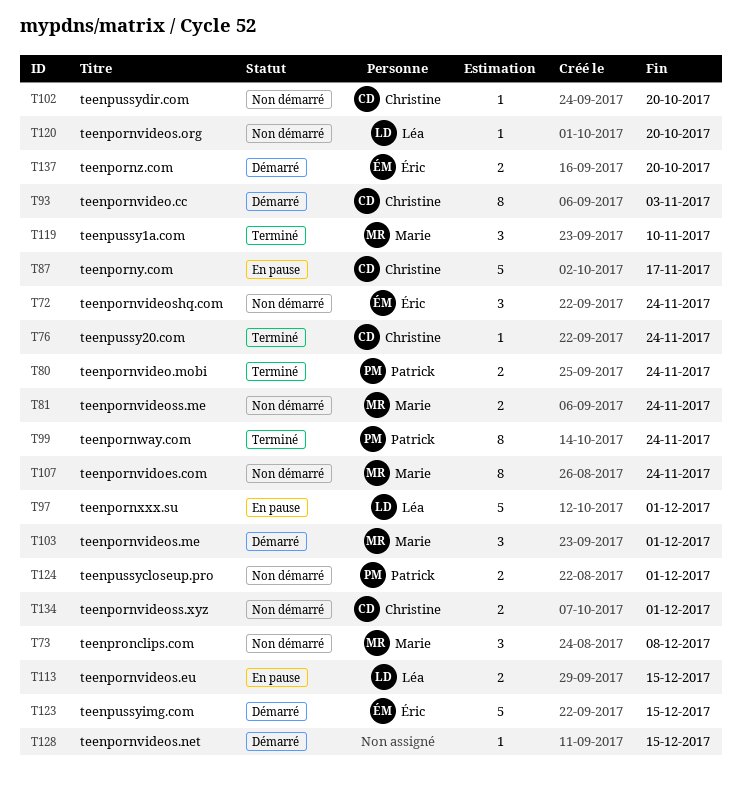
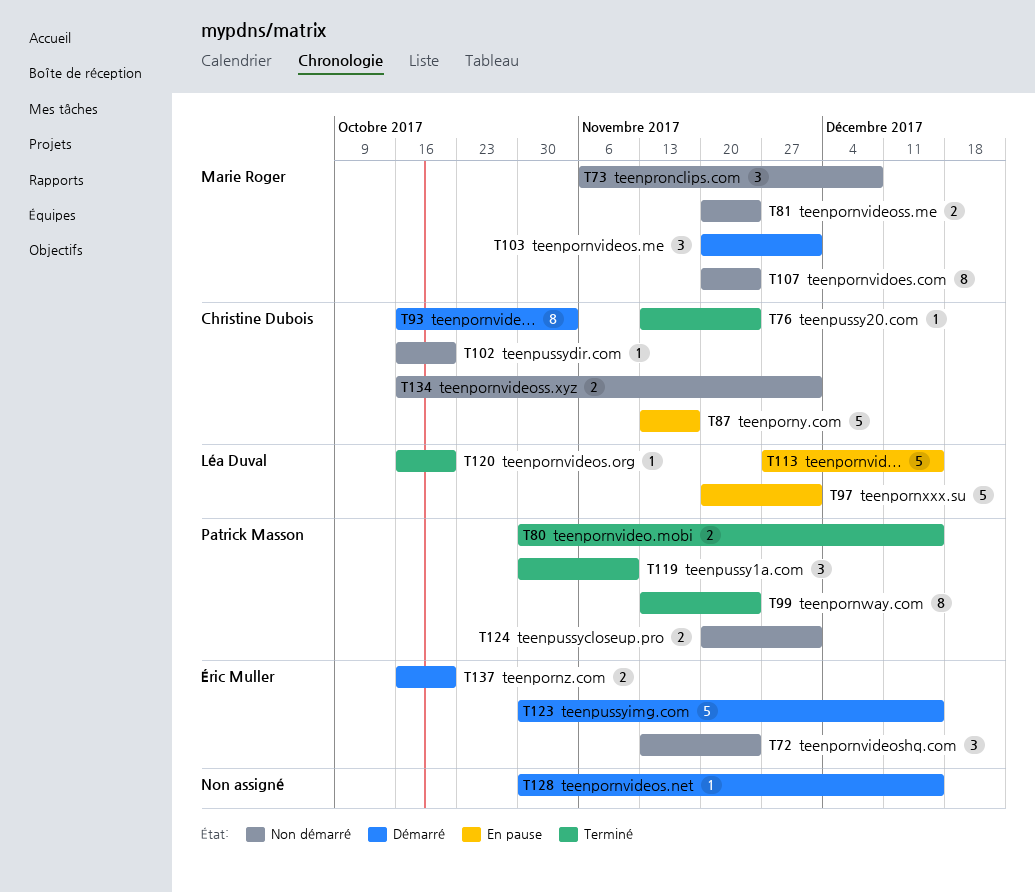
T80, due: Nov 24 -> Dec 15
T113, estimate: 2 -> 5
T119, owner: Marie Roger -> Patrick Masson
T120, status: Non démarré -> Terminé

